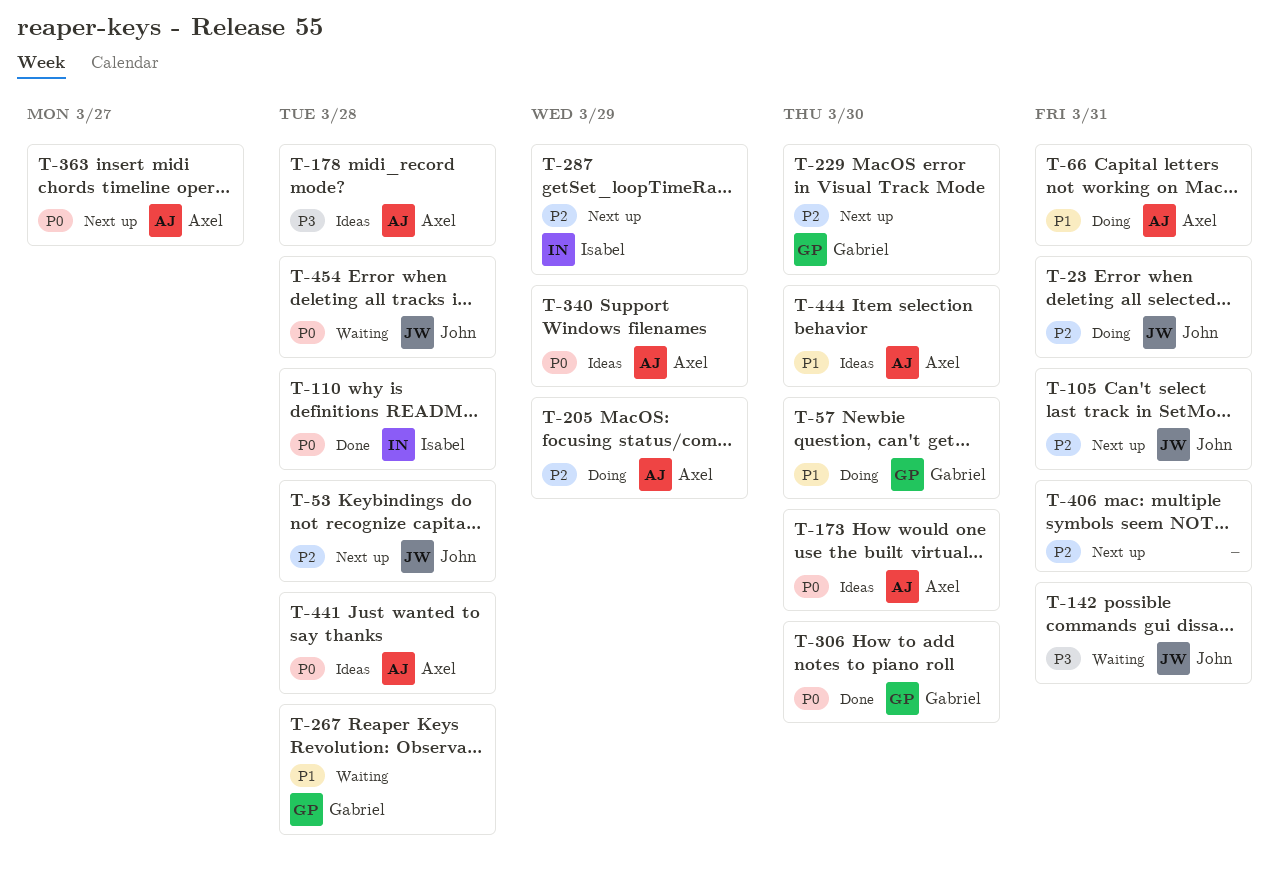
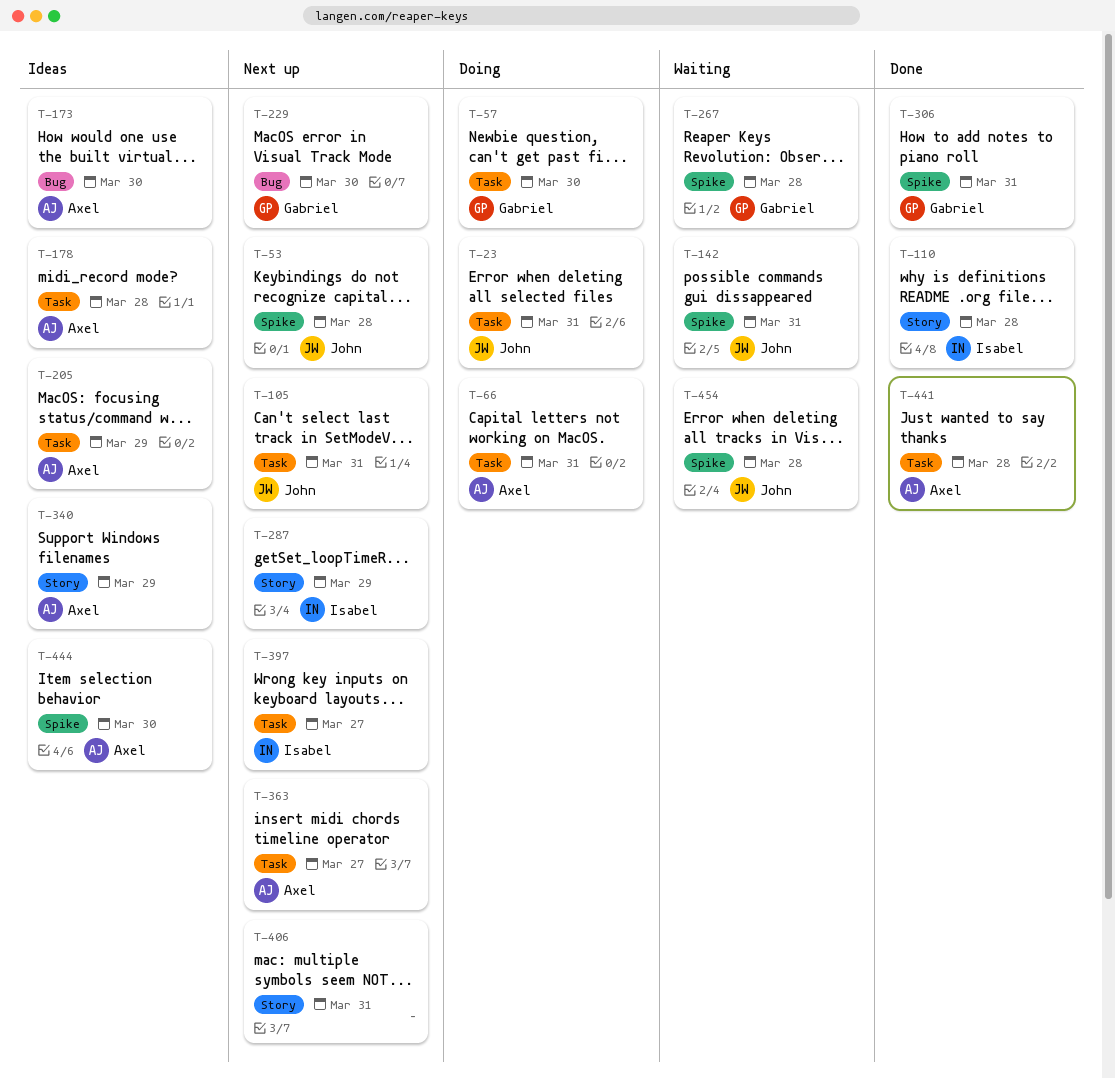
T-205, status: Doing -> Ideas
T-306, due: Mar 30 -> Mar 31
T-397: none -> present
T-441, status: Ideas -> Done

